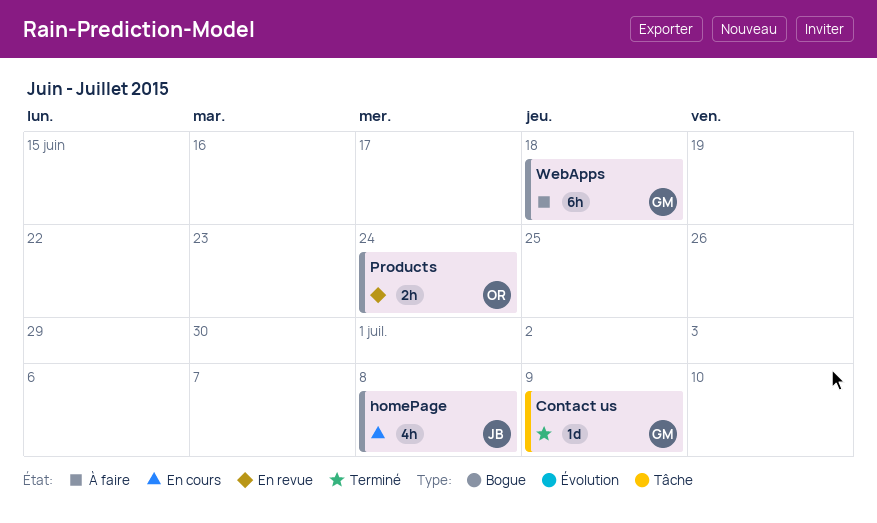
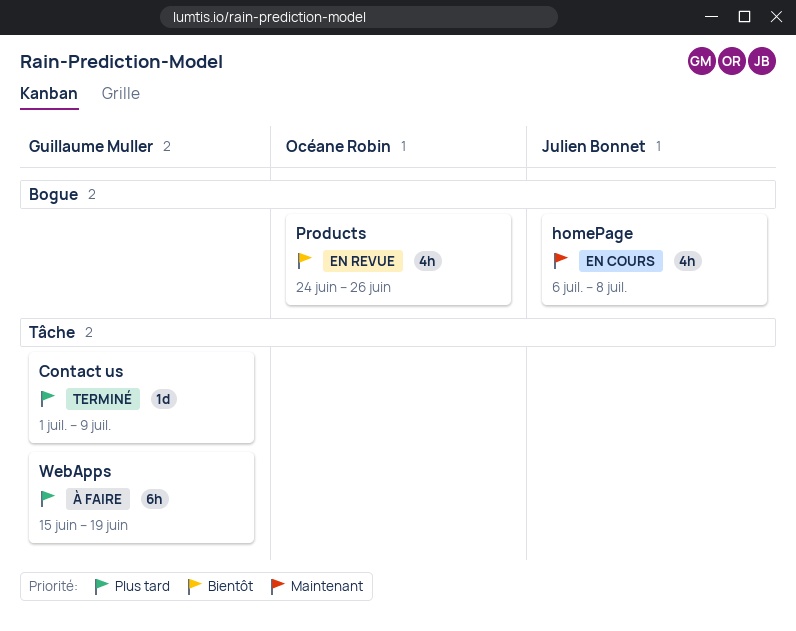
Products, estimate: 2h -> 4h
Products, due: Jun 24 -> Jun 26
WebApps, label: Bogue -> Tâche
WebApps, due: Jun 18 -> Jun 19

